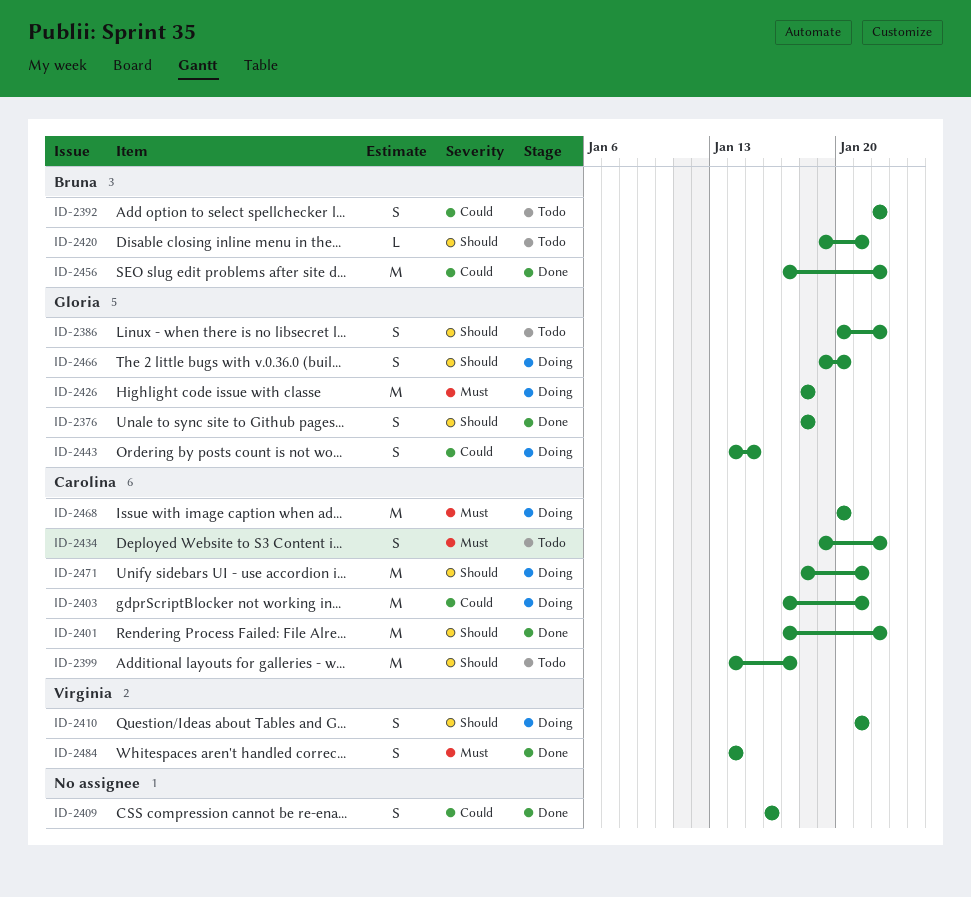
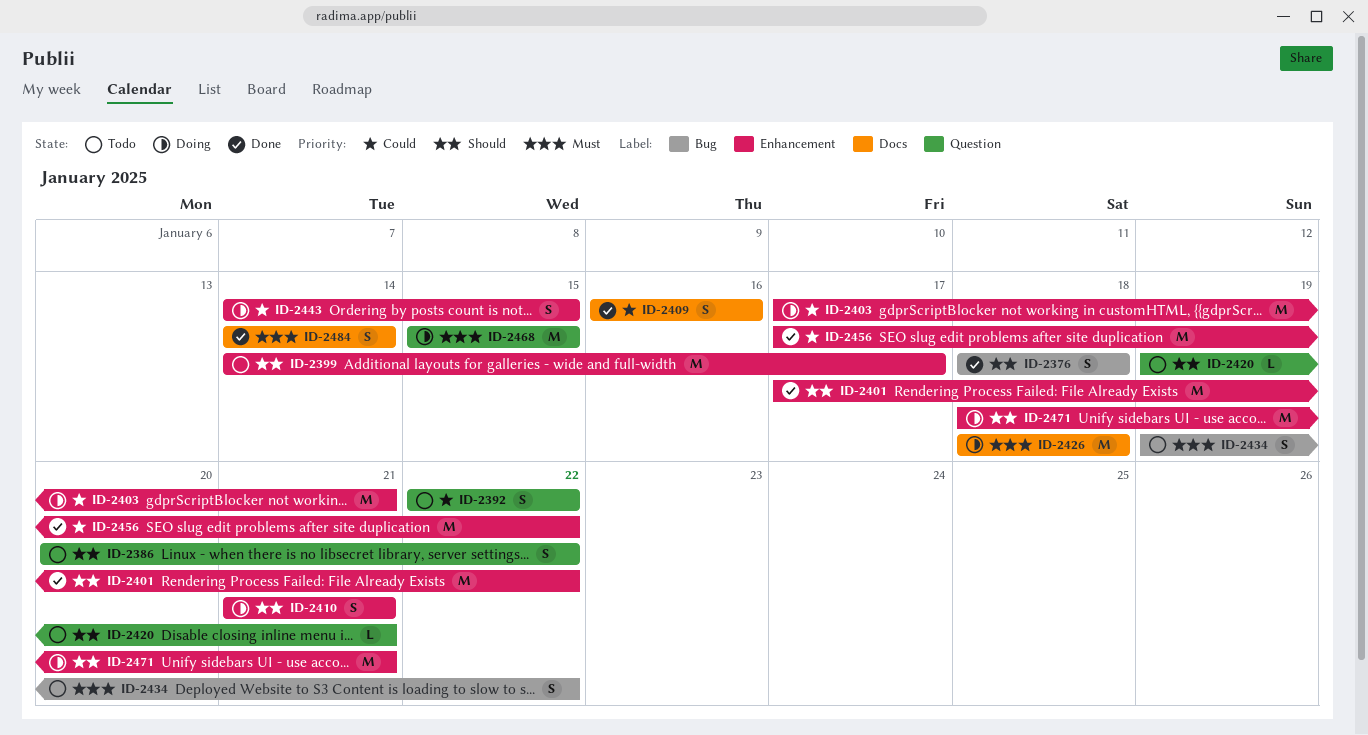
ID-2466: present -> none
ID-2468, start: Jan 20 -> Jan 15
ID-2468, due: Jan 20 -> Jan 15

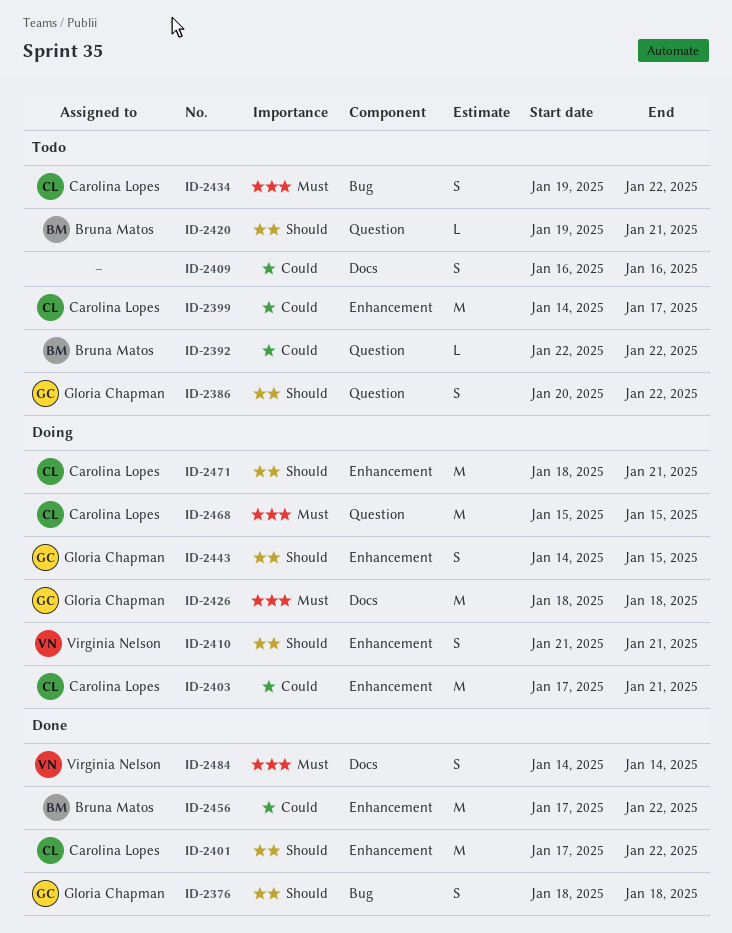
ID-2392, estimate: S -> L
ID-2399, priority: Should -> Could
ID-2409, status: Done -> Todo
ID-2443, priority: Could -> Should

